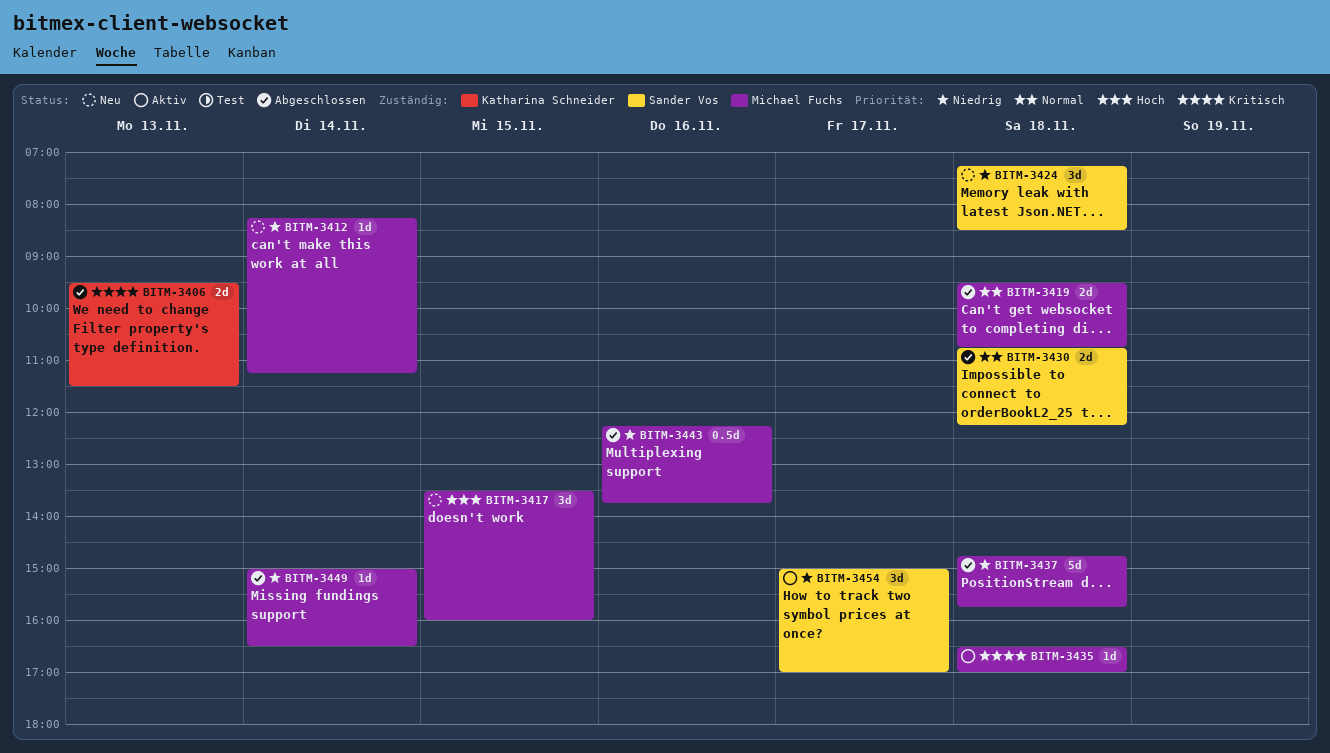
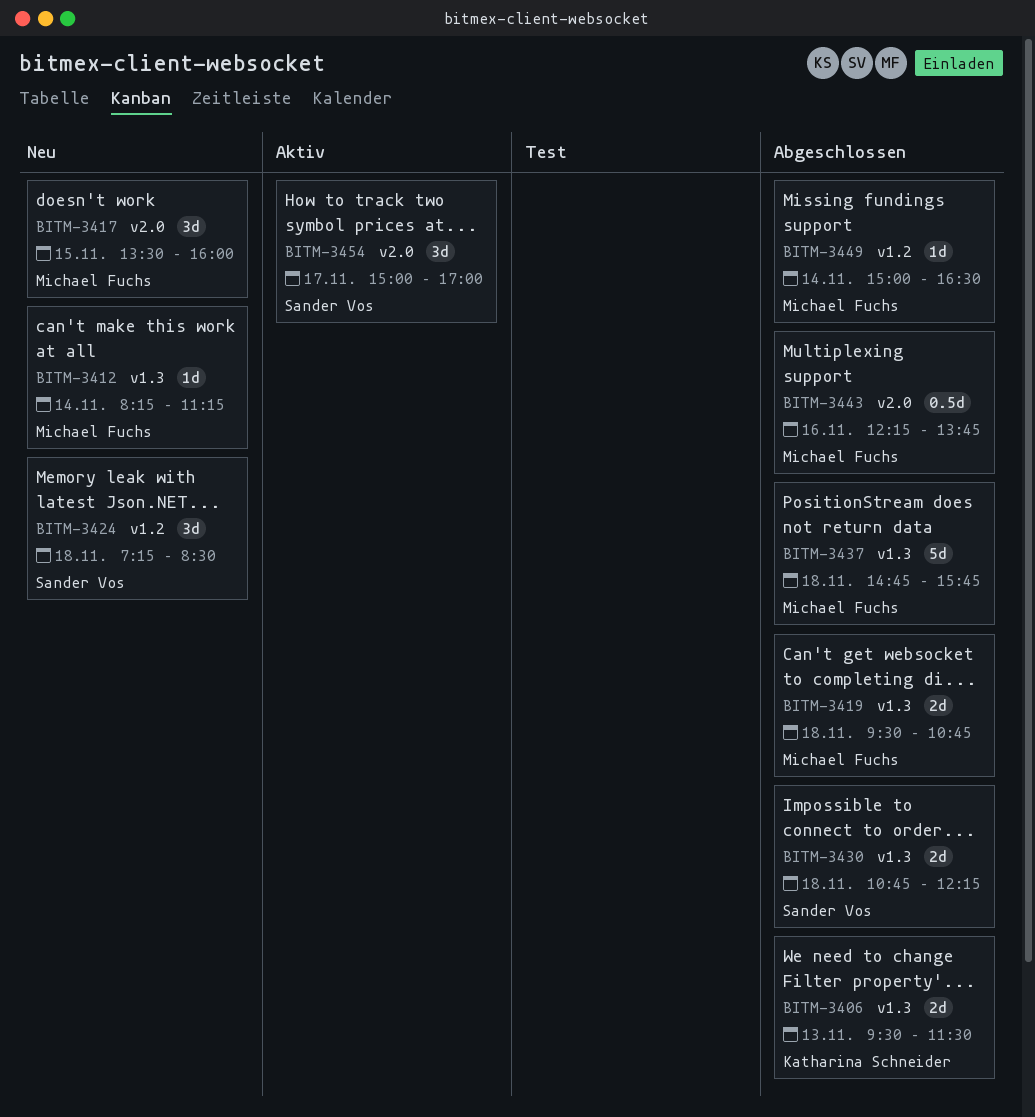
BITM-3435: present -> none

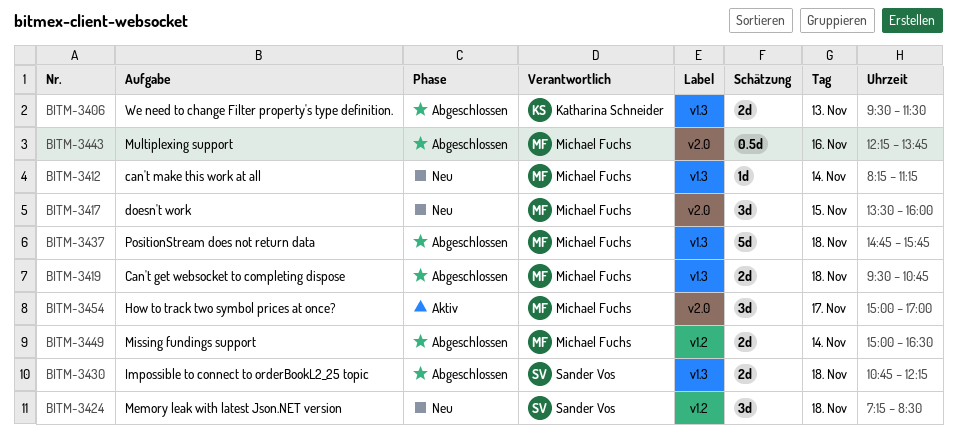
BITM-3449, estimate: 1d -> 2d
BITM-3454, owner: Sander Vos -> Michael Fuchs

